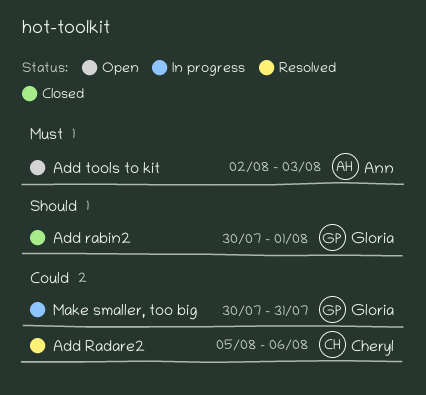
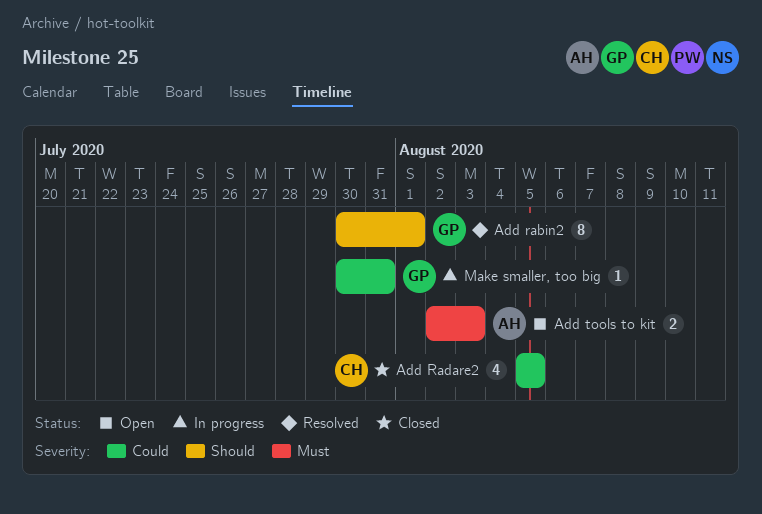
Add rabin2, status: Closed -> Resolved
Add Radare2, status: Resolved -> Closed
Add Radare2, due: Aug 6 -> Aug 5

